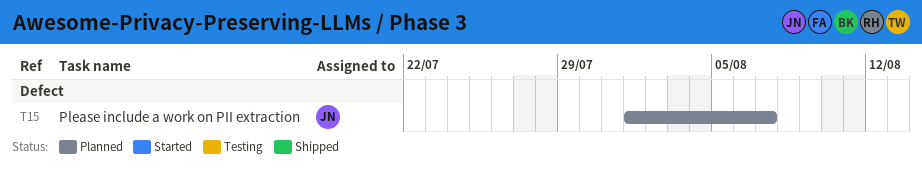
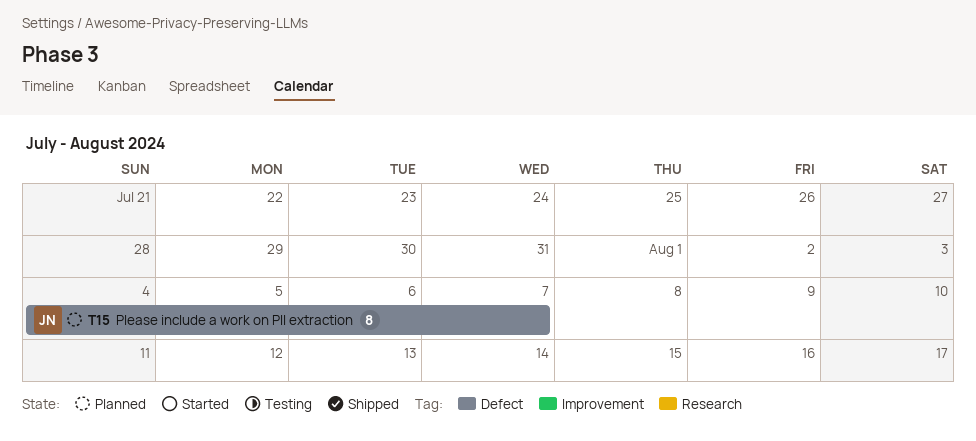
T15, start: Aug 1 -> Aug 4

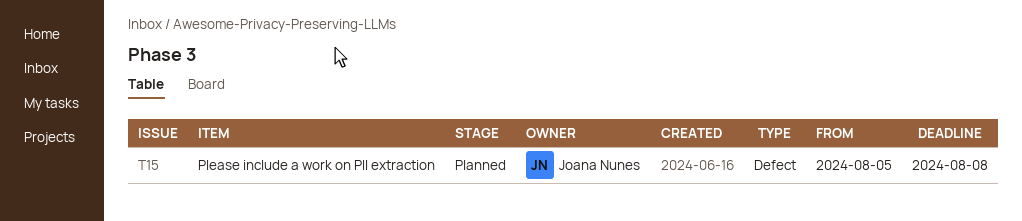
T15, start: Aug 4 -> Aug 5
T15, due: Aug 7 -> Aug 8

